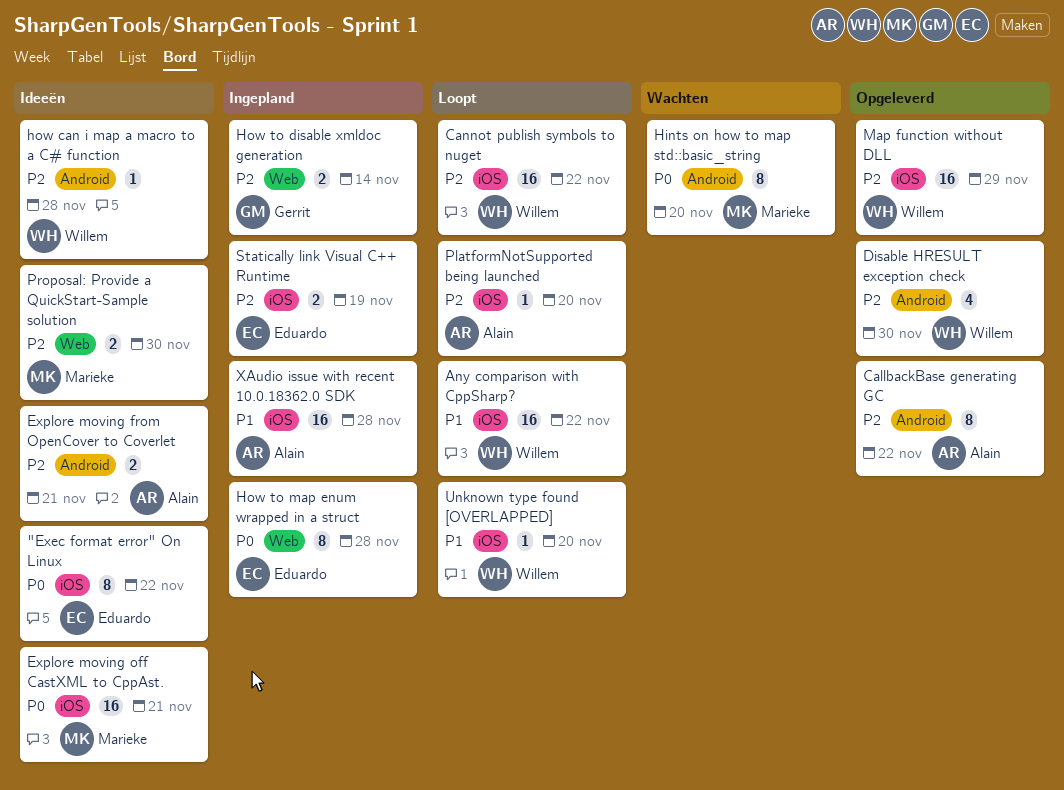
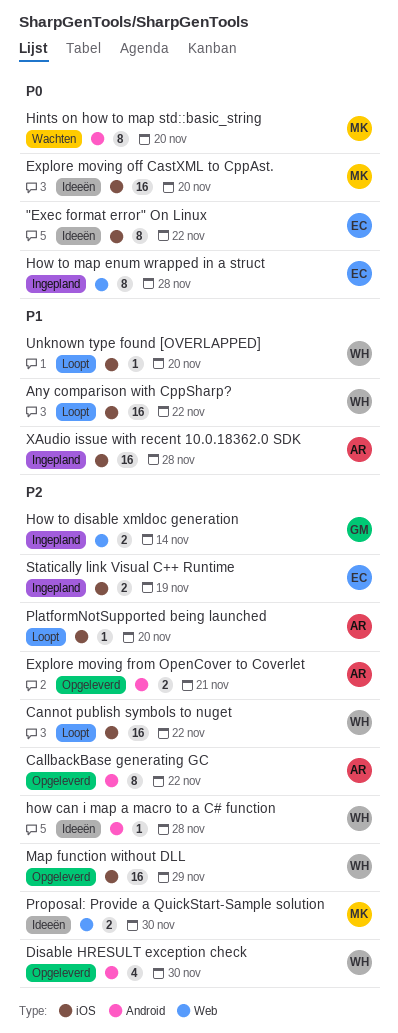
Explore moving from OpenCover to Coverlet, status: Ideeën -> Opgeleverd
Explore moving off CastXML to CppAst., due: Nov 21 -> Nov 20

